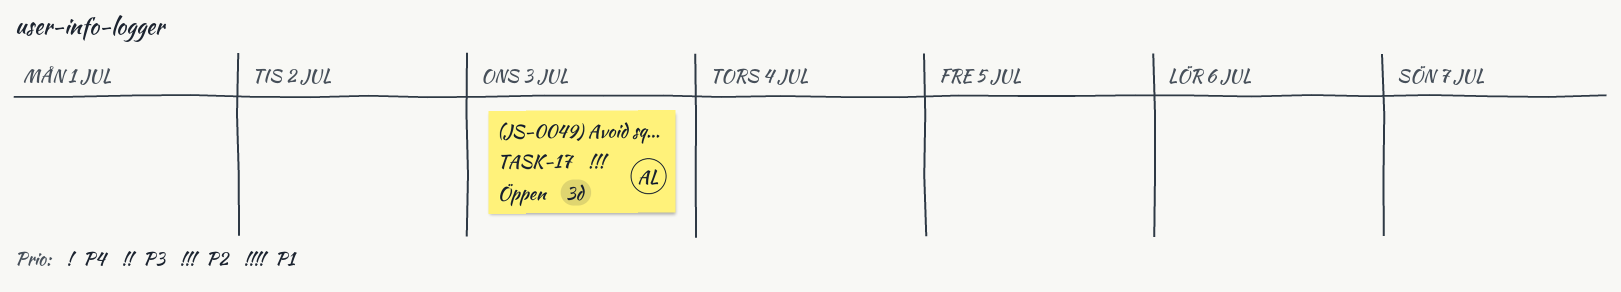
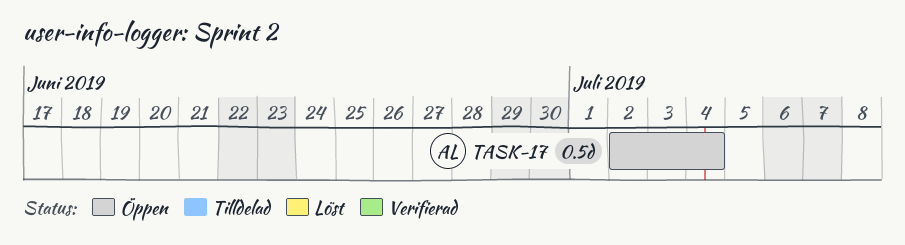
TASK-17, estimate: 3d -> 0.5d
TASK-17, due: Jul 3 -> Jul 4

